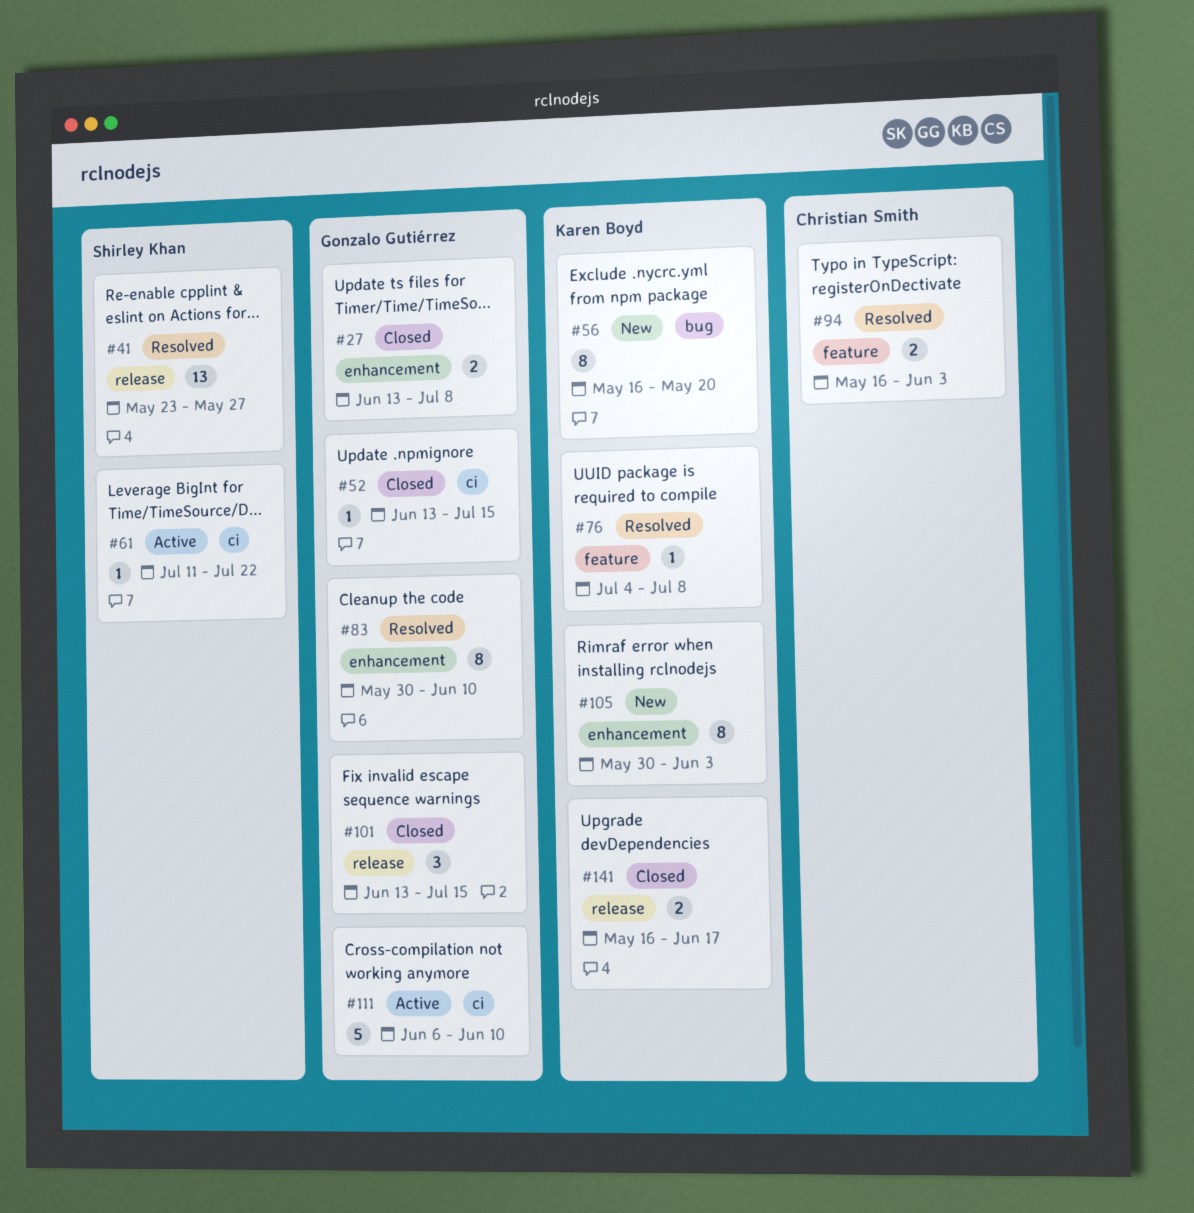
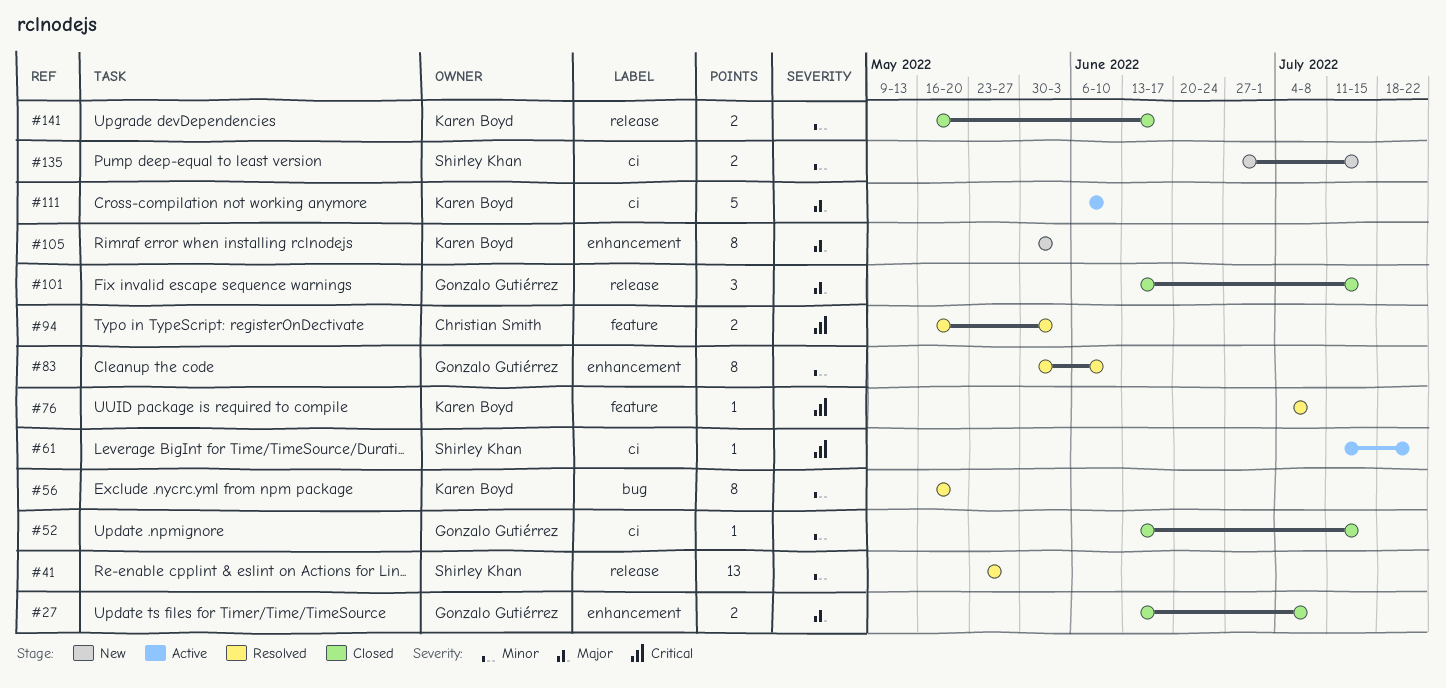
#56, status: New -> Resolved
#111, owner: Gonzalo Gutiérrez -> Karen Boyd
#135: none -> present

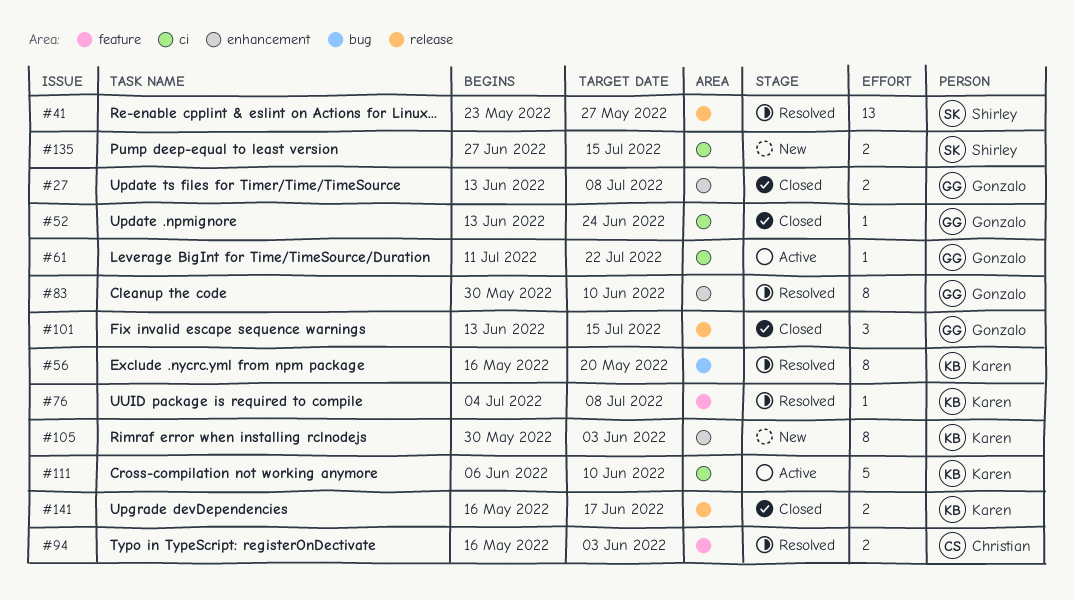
#52, due: Jul 15 -> Jun 24
#61, owner: Shirley Khan -> Gonzalo Gutiérrez

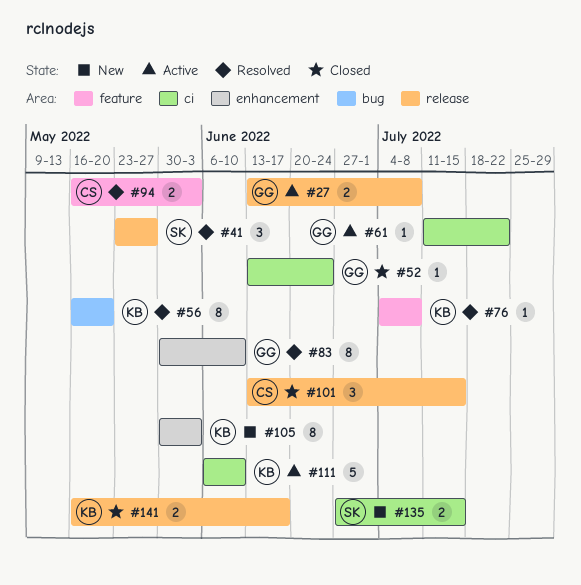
#27, status: Closed -> Active
#27, label: enhancement -> release
#41, estimate: 13 -> 3
#101, owner: Gonzalo -> Christian

